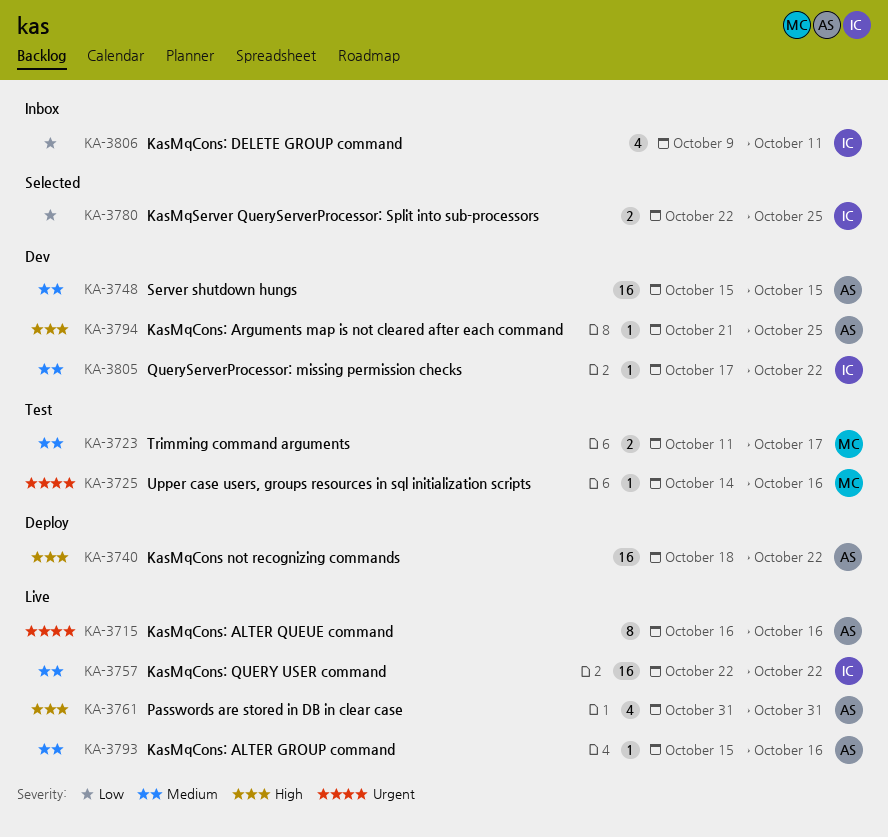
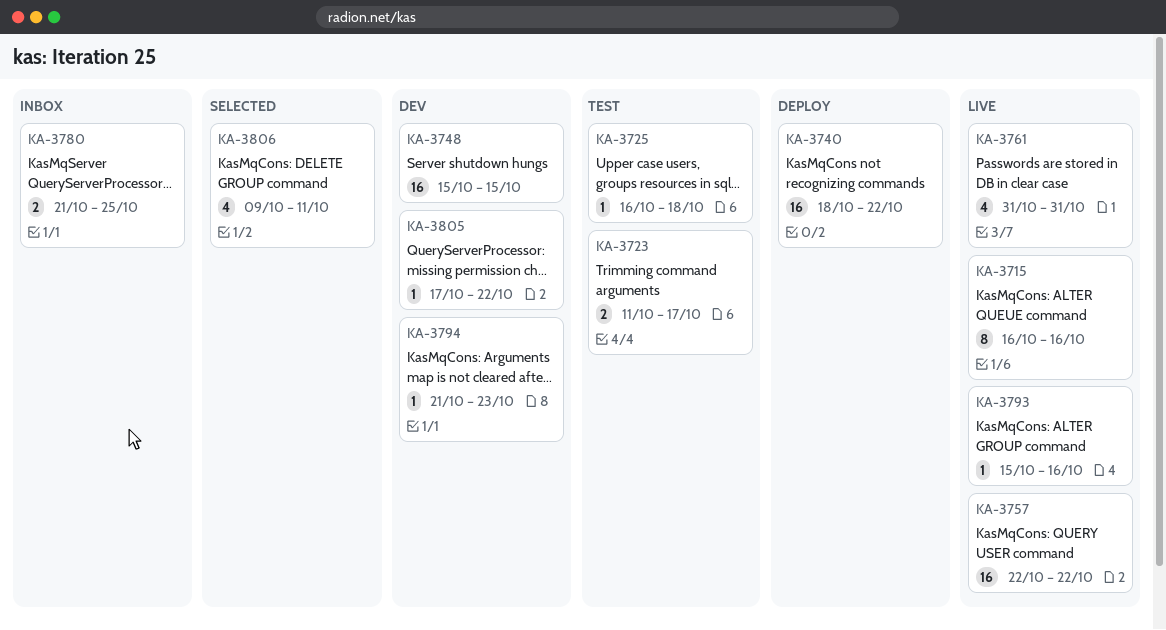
KA-3725, start: Oct 14 -> Oct 16
KA-3725, due: Oct 16 -> Oct 18
KA-3780, status: Selected -> Inbox
KA-3780, start: Oct 22 -> Oct 21
KA-3794, due: Oct 25 -> Oct 23
KA-3806, status: Inbox -> Selected

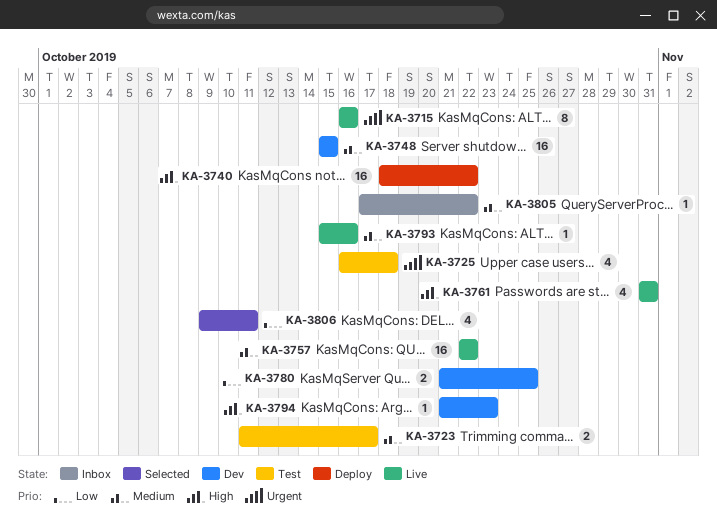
KA-3725, estimate: 1 -> 4
KA-3780, status: Inbox -> Dev
KA-3805, status: Dev -> Inbox

